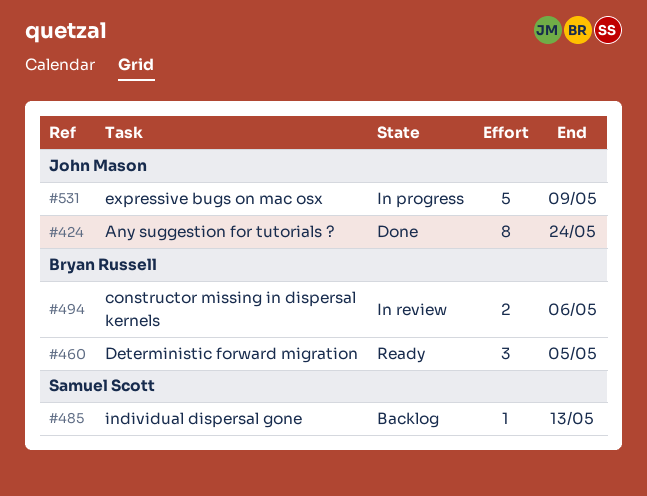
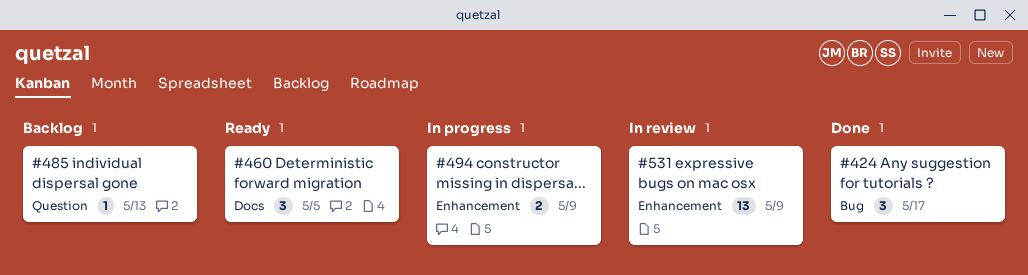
#424, estimate: 8 -> 3
#424, due: May 24 -> May 17
#494, status: In review -> In progress
#494, due: May 6 -> May 9
#531, status: In progress -> In review
#531, estimate: 5 -> 13

